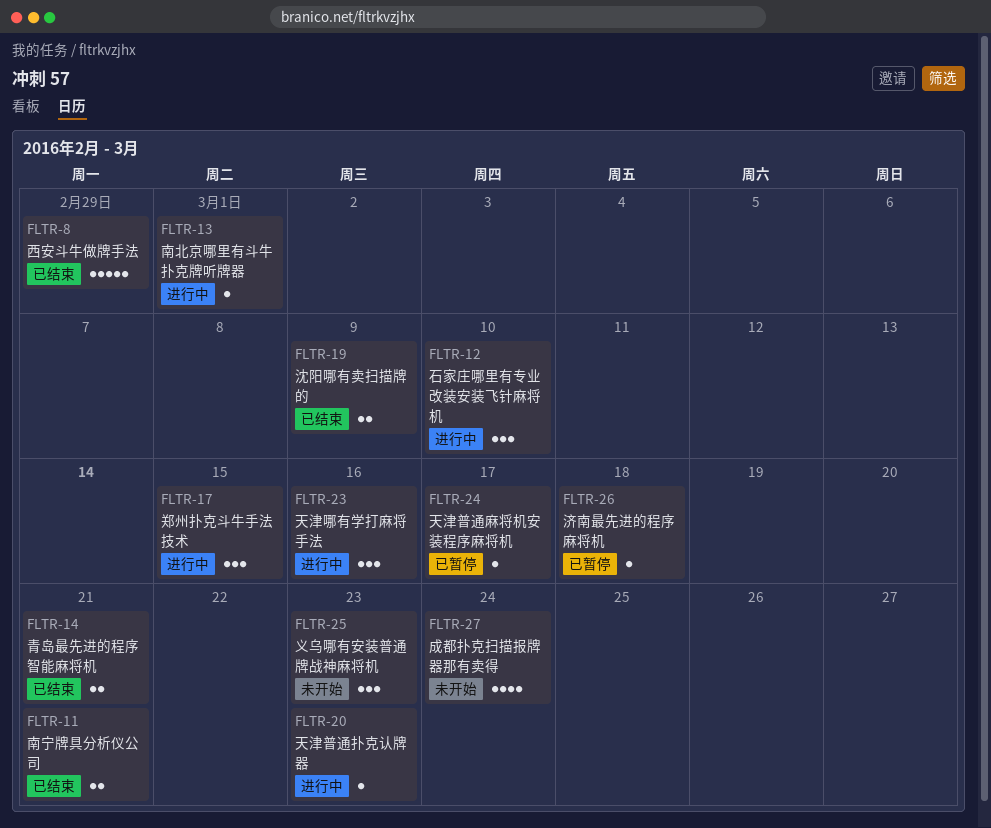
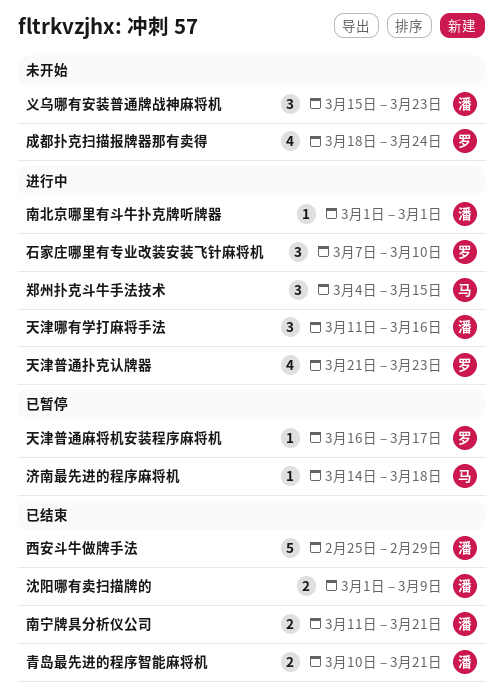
天津普通扑克认牌器, estimate: 1 -> 4

